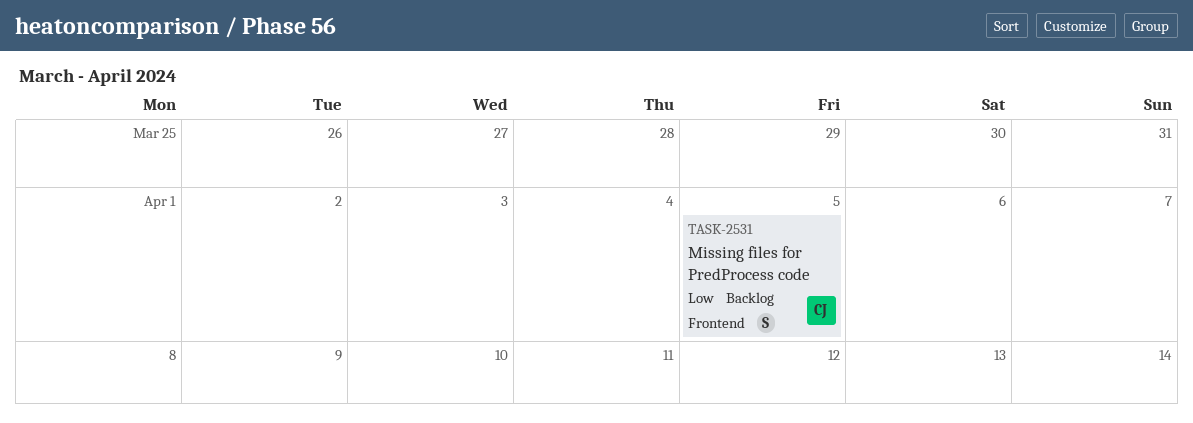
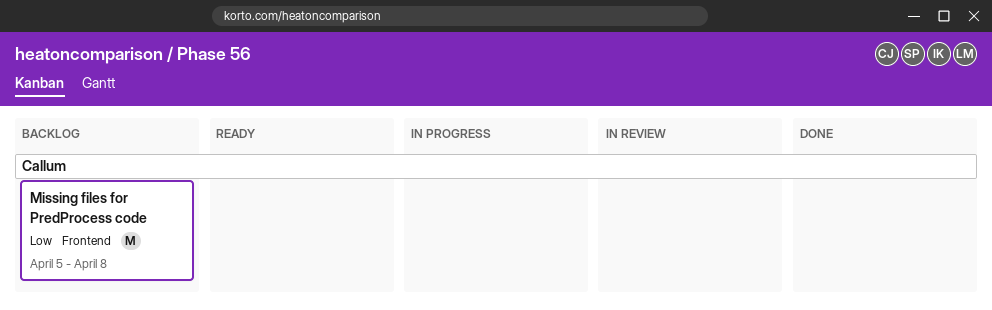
Missing files for PredProcess code, estimate: S -> M
Missing files for PredProcess code, due: Apr 5 -> Apr 8

